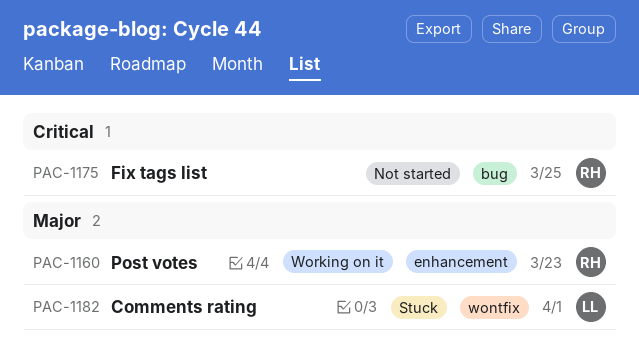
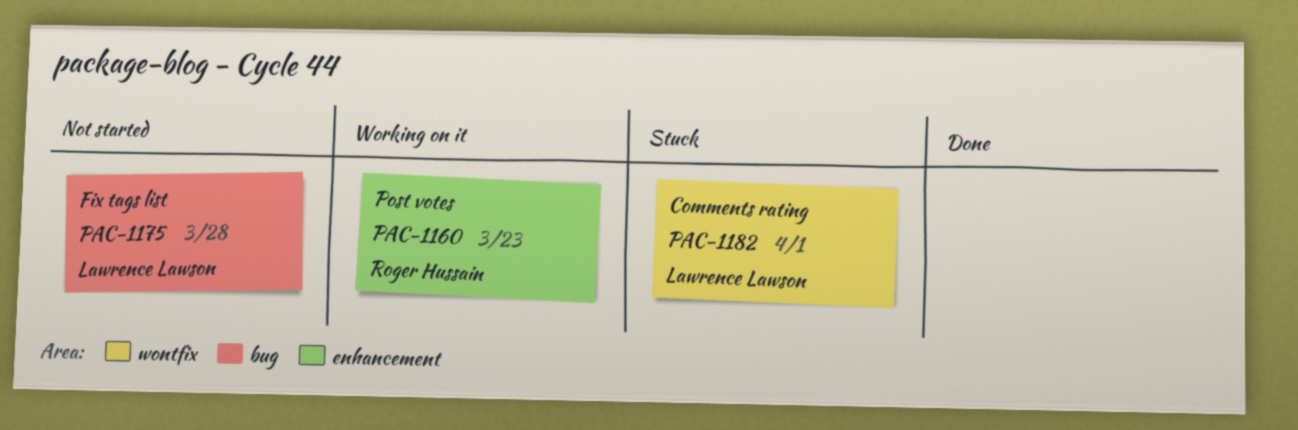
PAC-1175, owner: Roger Hussain -> Lawrence Lawson
PAC-1175, due: Mar 25 -> Mar 28

